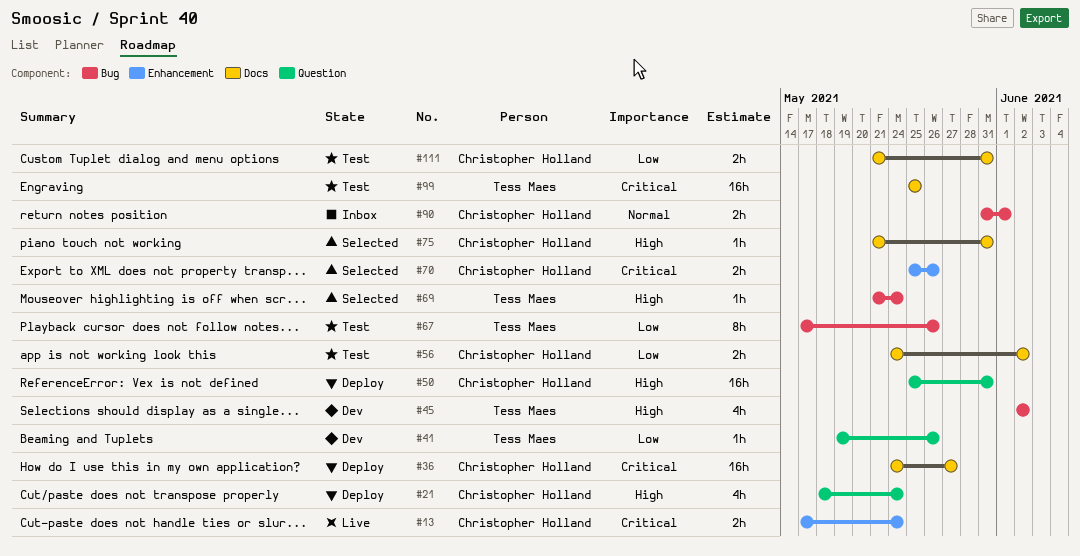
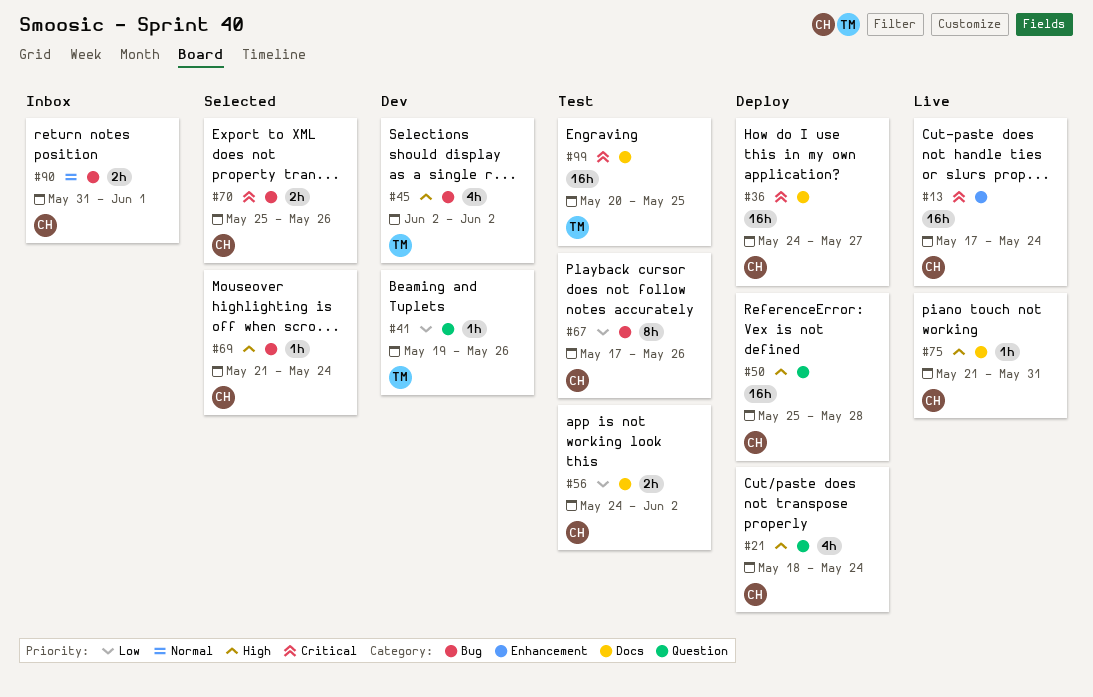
#13, estimate: 2h -> 16h
#50, due: May 31 -> May 28
#67, owner: Tess Maes -> Christopher Holland
#69, owner: Tess Maes -> Christopher Holland
#70, label: Enhancement -> Bug
#75, status: Selected -> Live
#99, start: May 25 -> May 20
#111: present -> none

